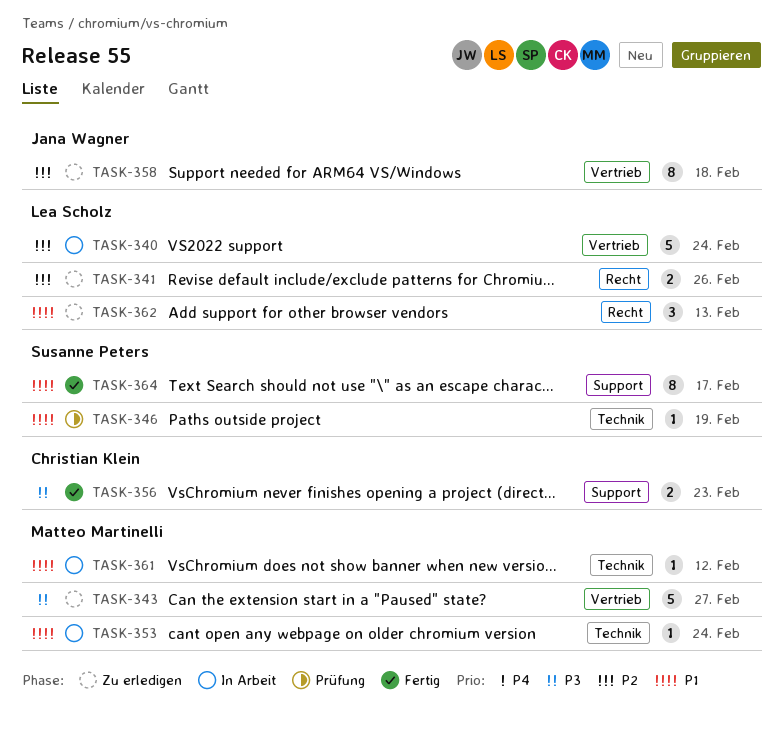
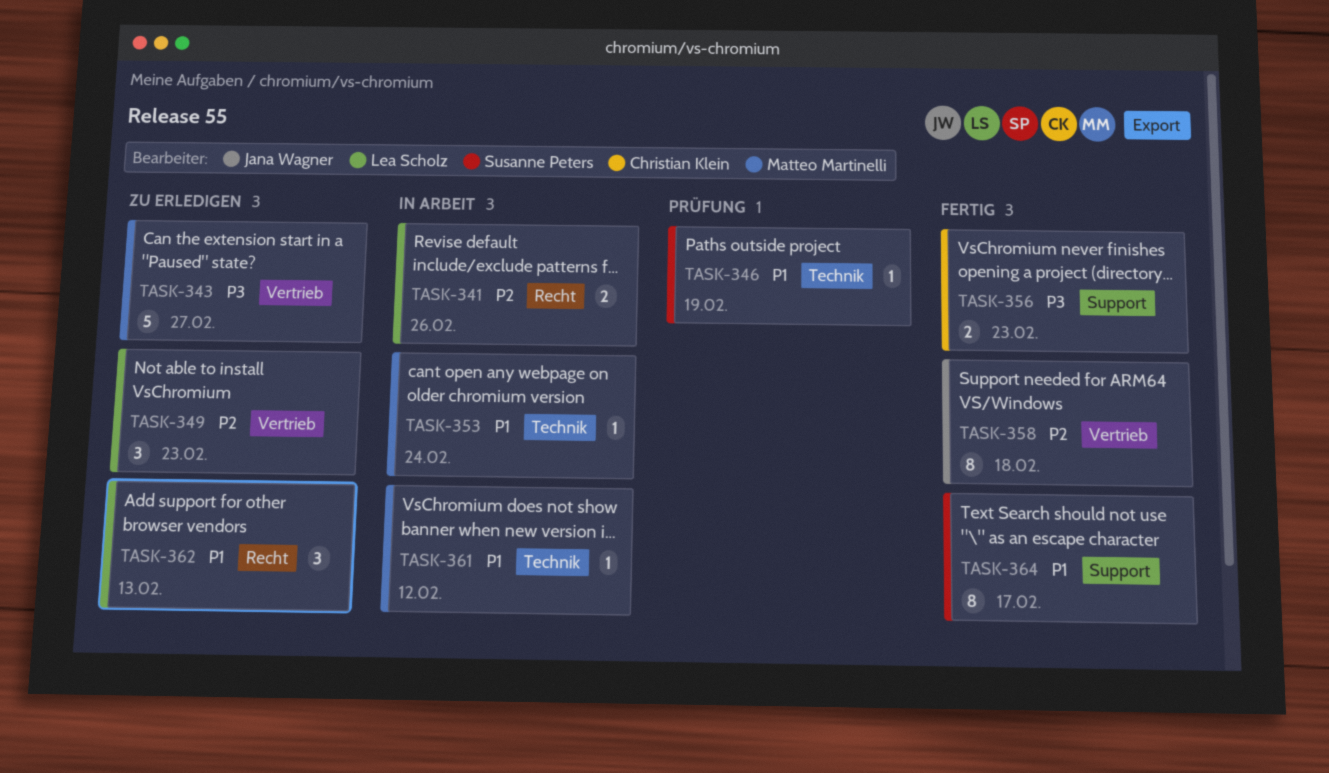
TASK-340: present -> none
TASK-341, status: Zu erledigen -> In Arbeit
TASK-349: none -> present
TASK-358, status: Zu erledigen -> Fertig

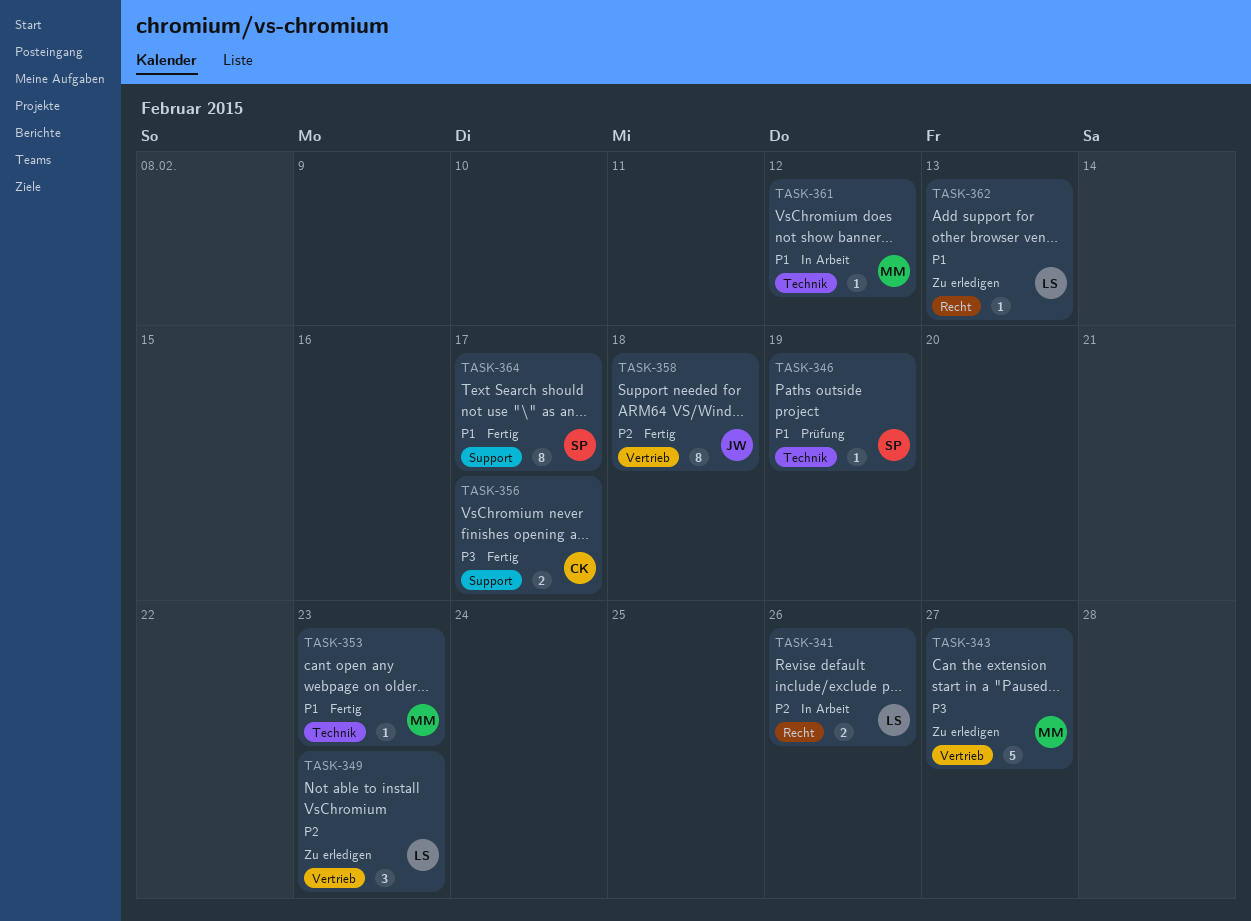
TASK-353, status: In Arbeit -> Fertig
TASK-353, due: Feb 24 -> Feb 23
TASK-356, due: Feb 23 -> Feb 17
TASK-362, estimate: 3 -> 1

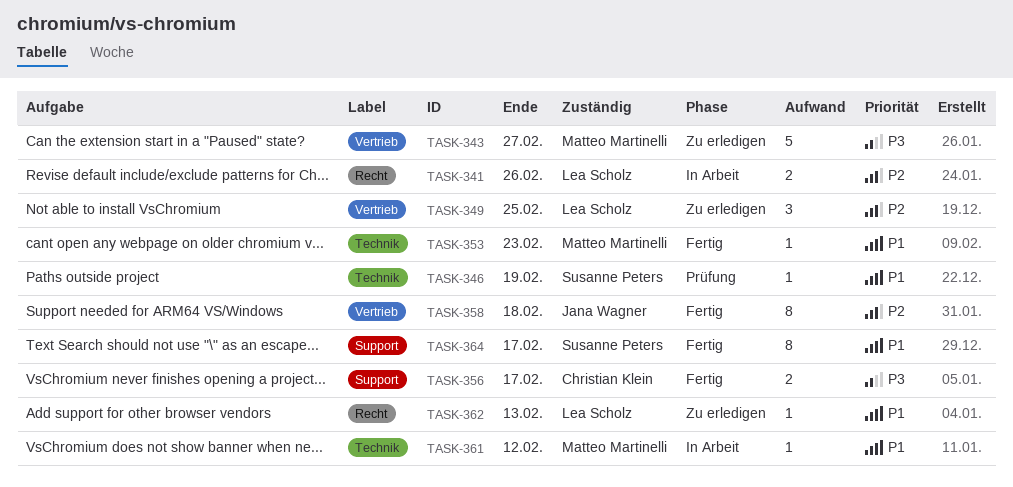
TASK-349, due: Feb 23 -> Feb 25

